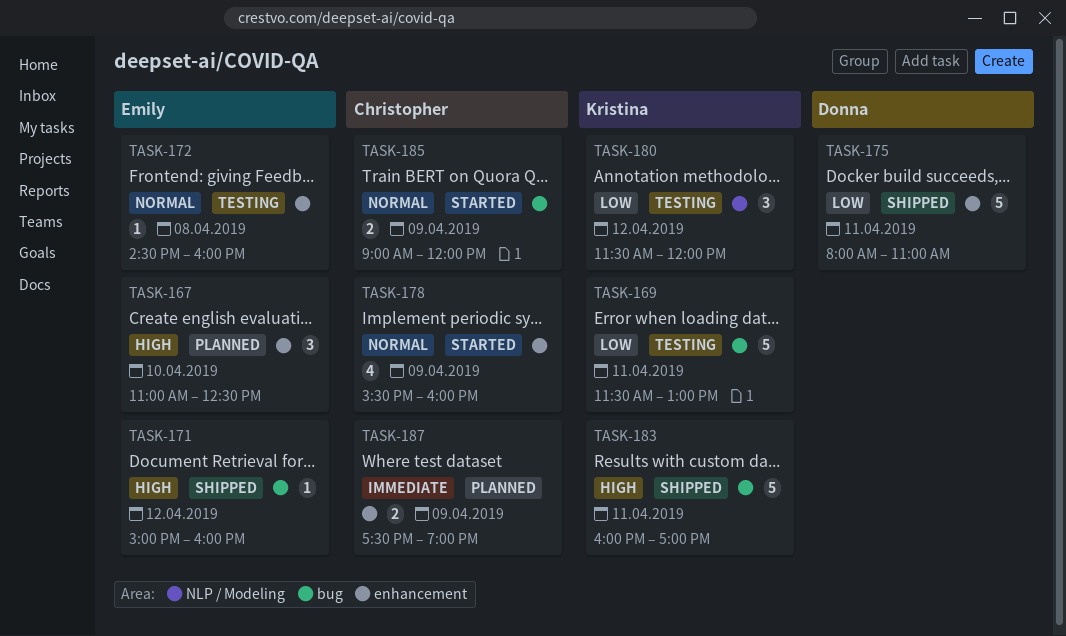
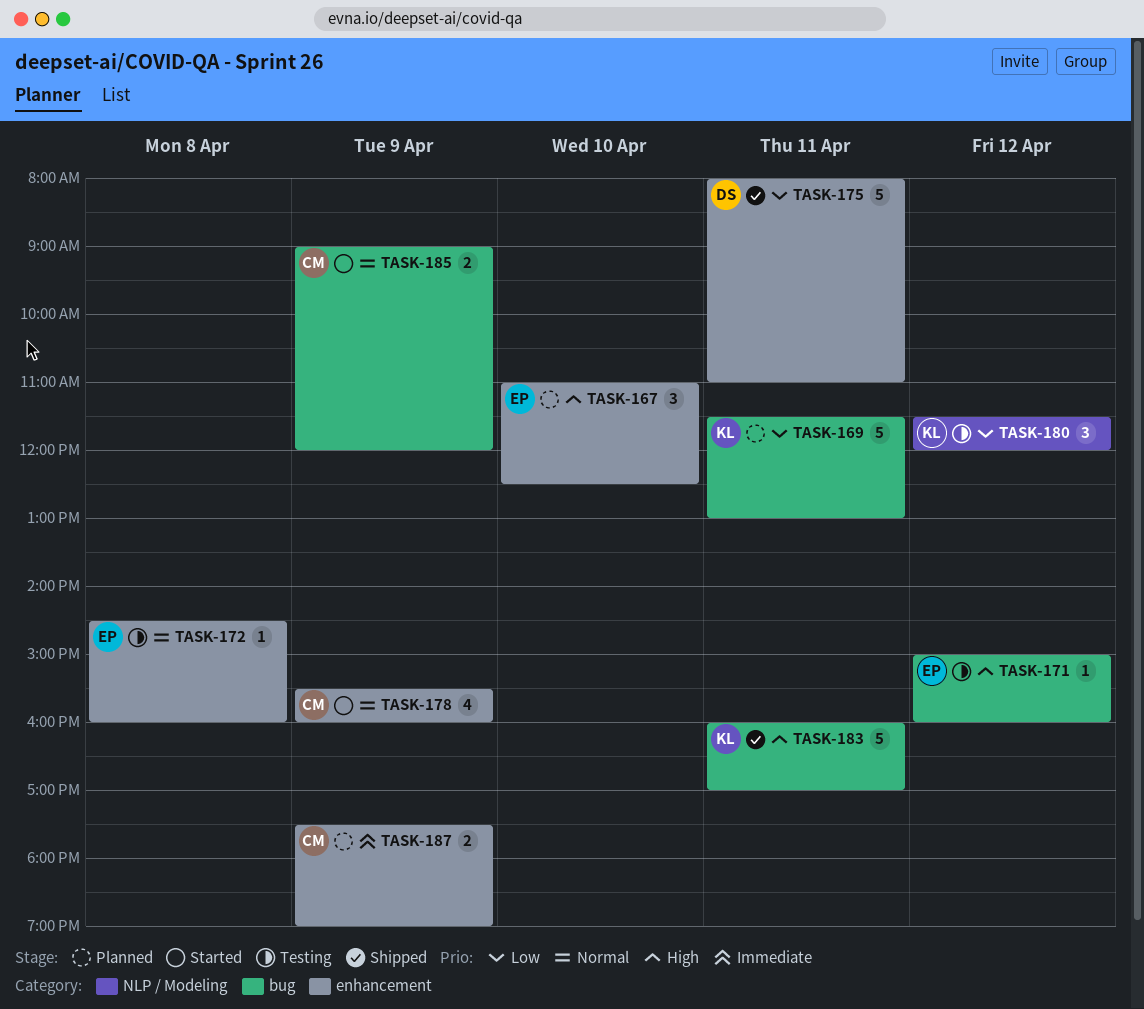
TASK-169, status: Testing -> Planned
TASK-171, status: Shipped -> Testing

